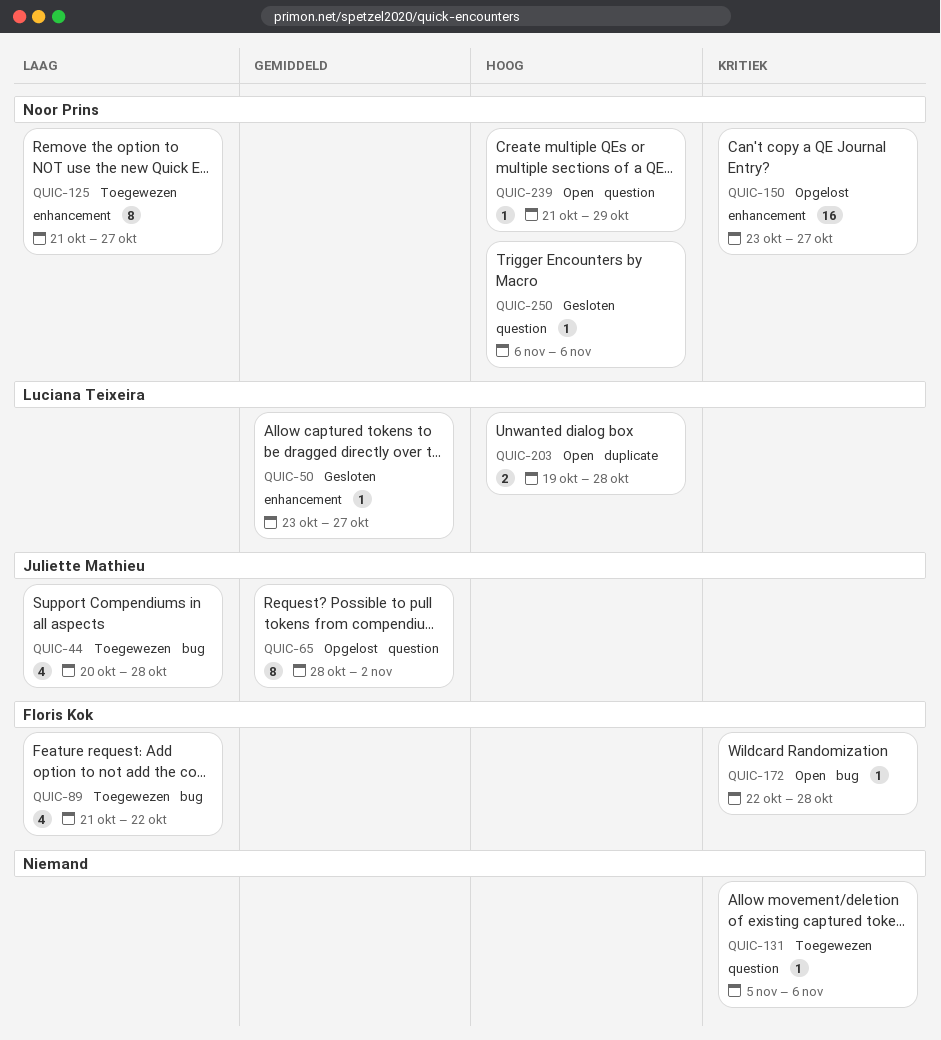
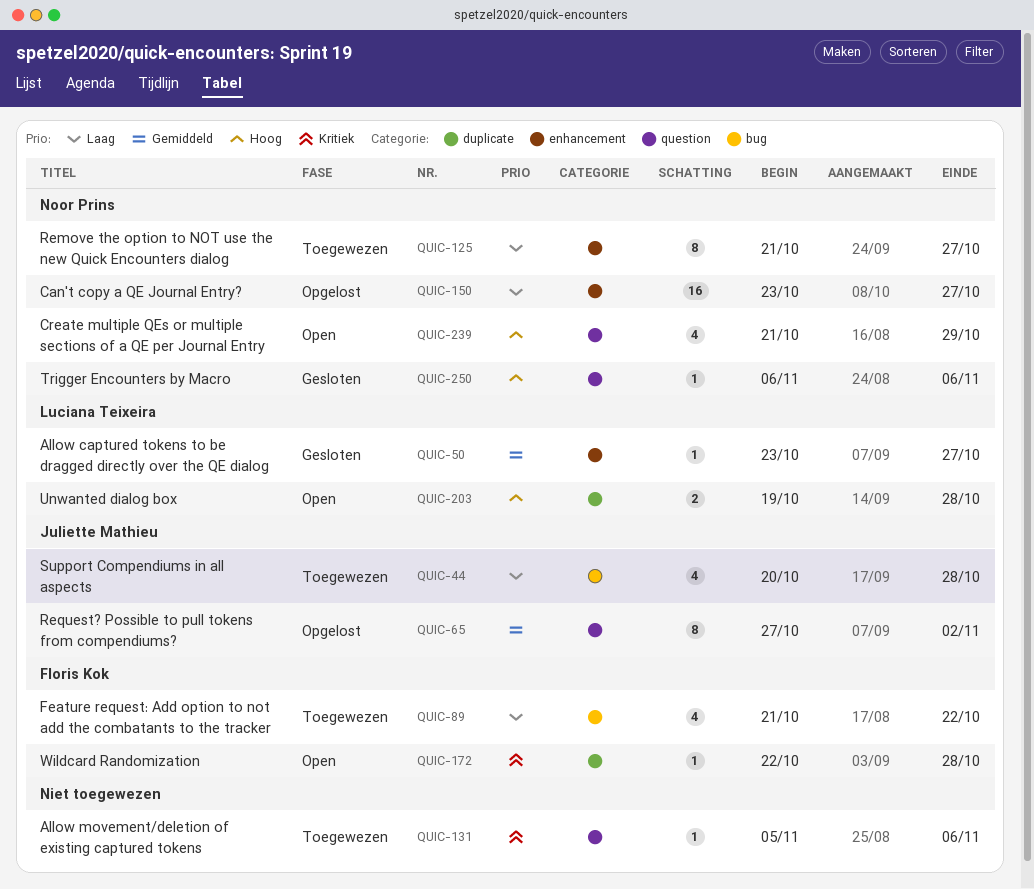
QUIC-65, start: Oct 28 -> Oct 27
QUIC-150, priority: Kritiek -> Laag
QUIC-172, label: bug -> duplicate
QUIC-239, estimate: 1 -> 4

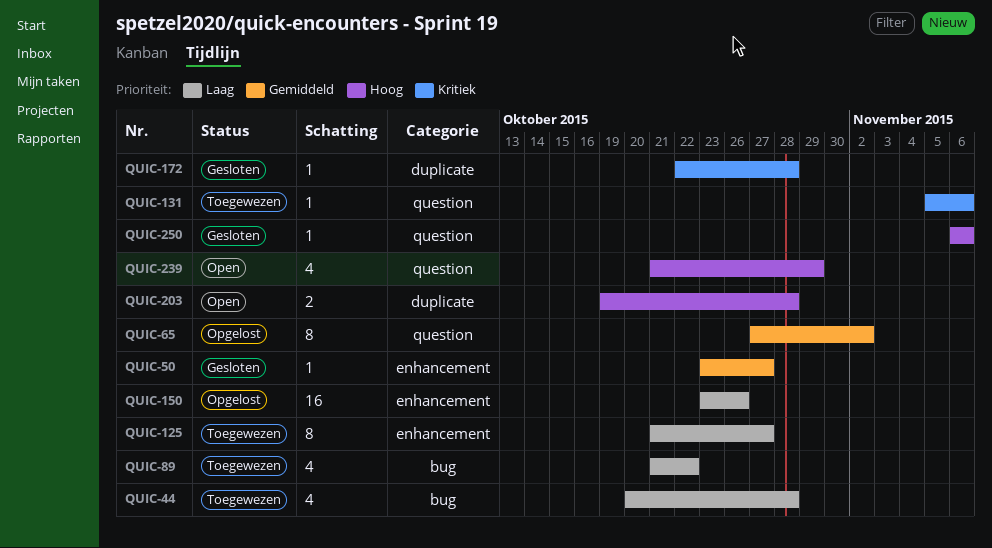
QUIC-150, due: Oct 27 -> Oct 26
QUIC-172, status: Open -> Gesloten

